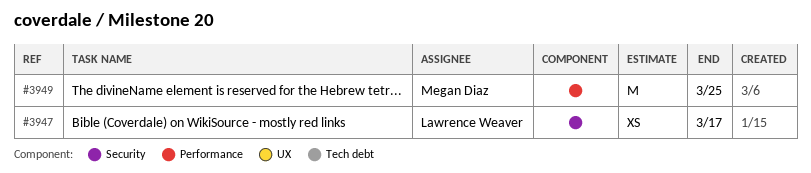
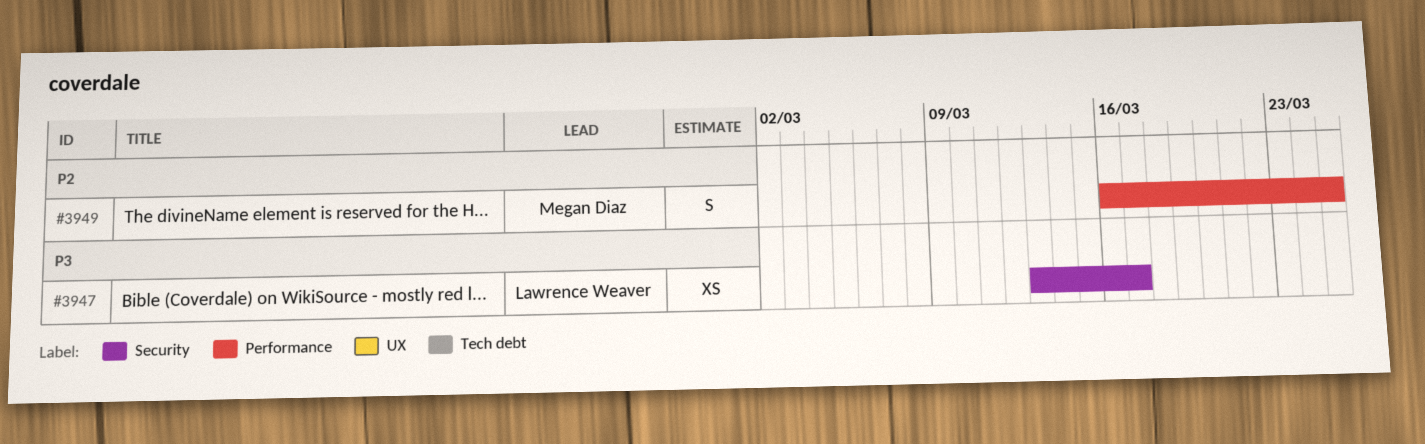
#3949, estimate: M -> S

